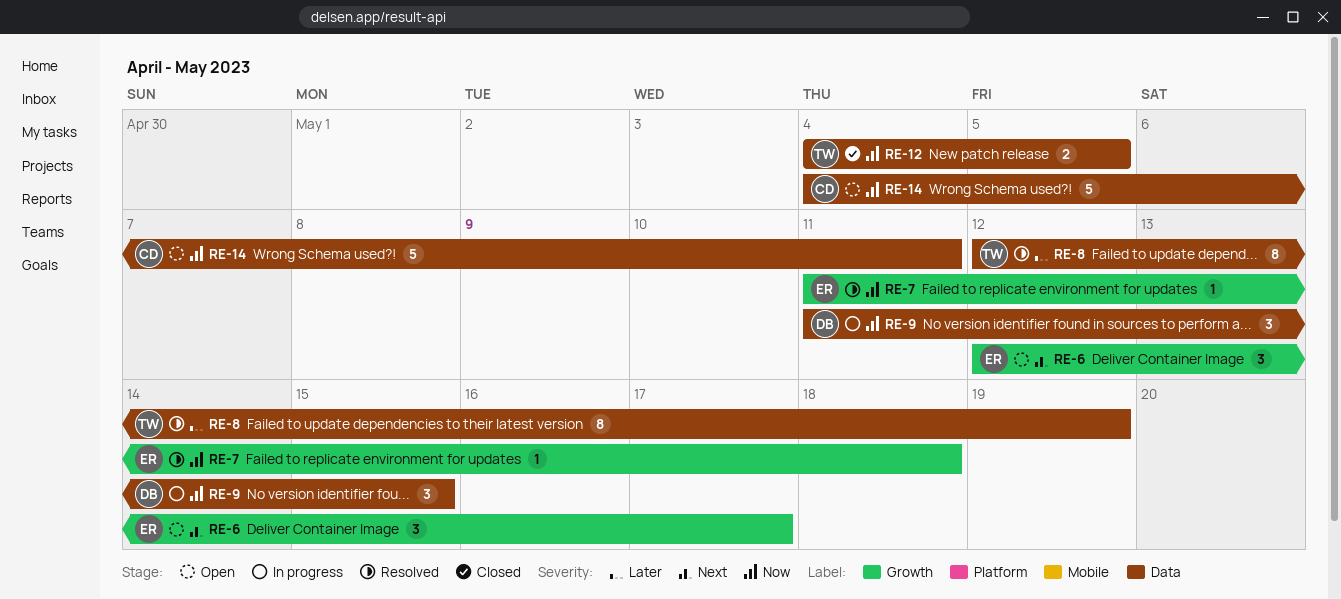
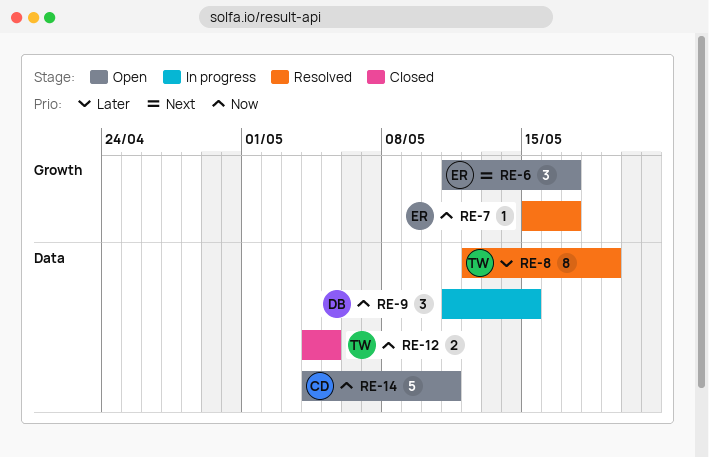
RE-6, start: May 12 -> May 11
RE-7, start: May 11 -> May 15
RE-7, due: May 18 -> May 17

